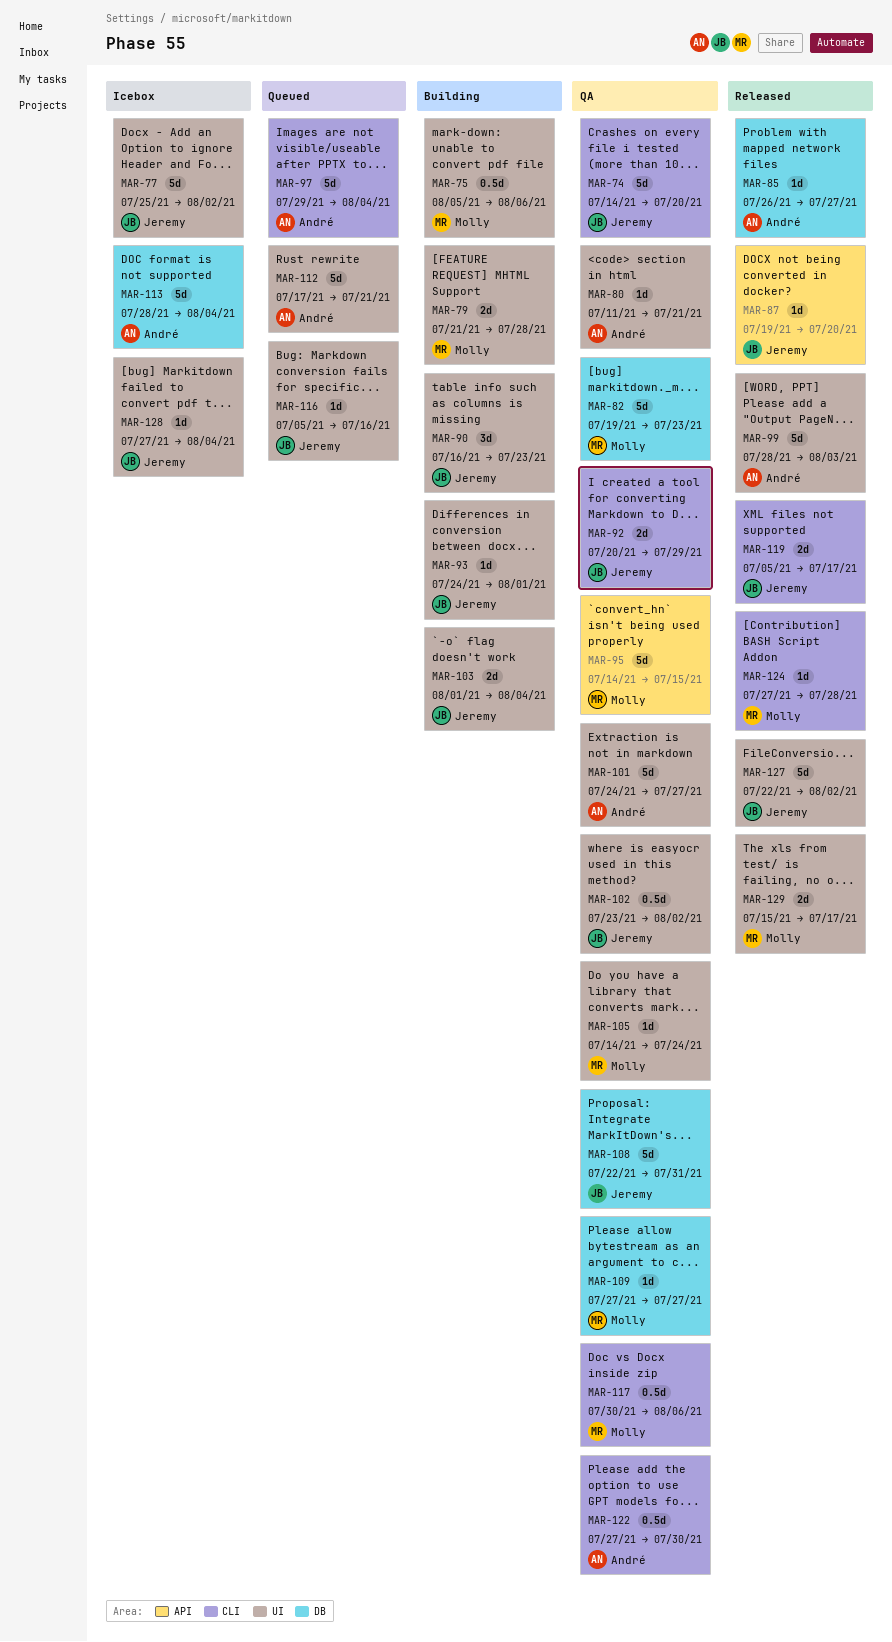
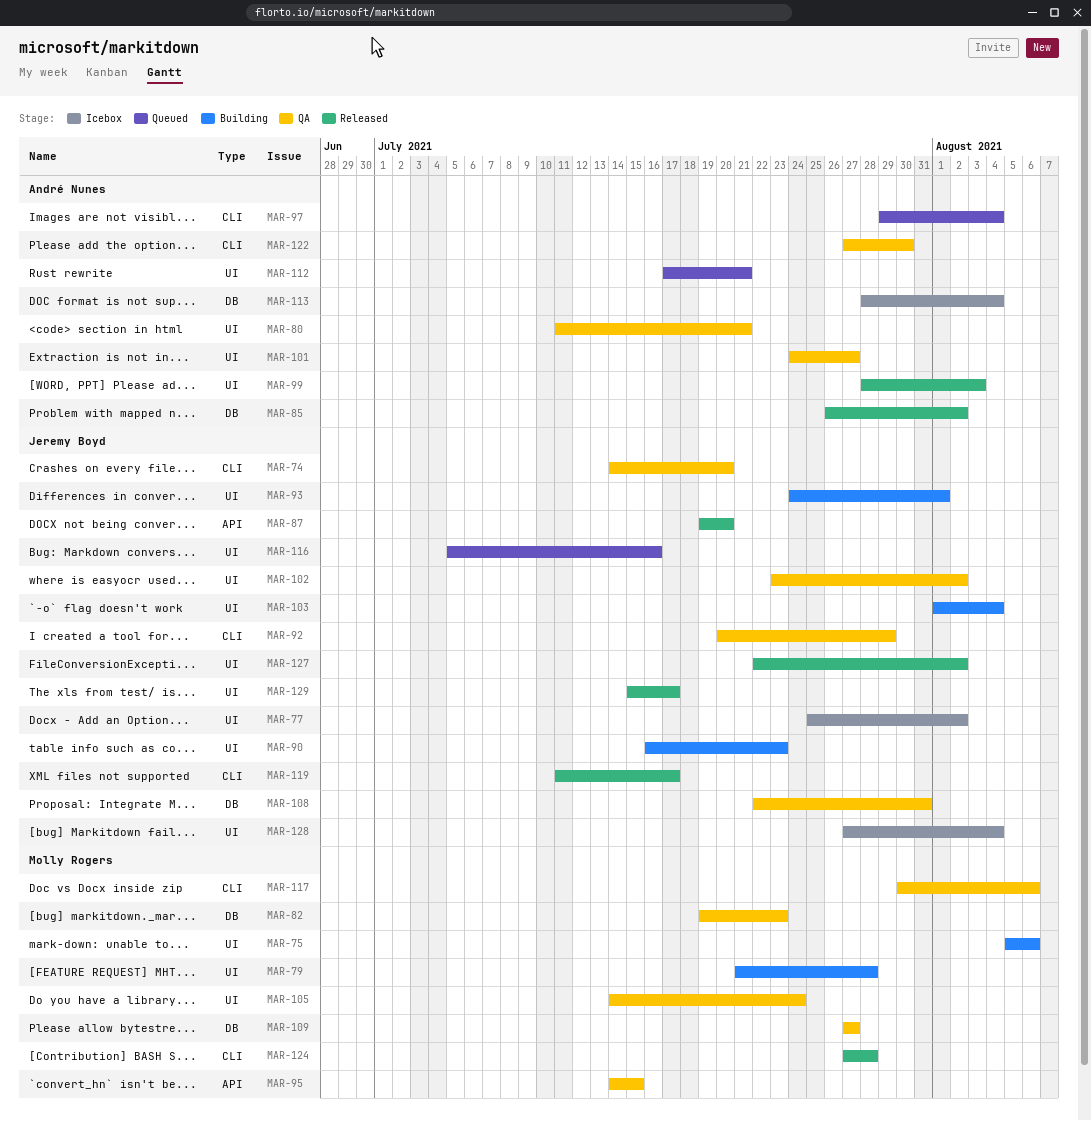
MAR-85, due: Jul 27 -> Aug 2
MAR-119, start: Jul 5 -> Jul 11
MAR-129, owner: Molly Rogers -> Jeremy Boyd

